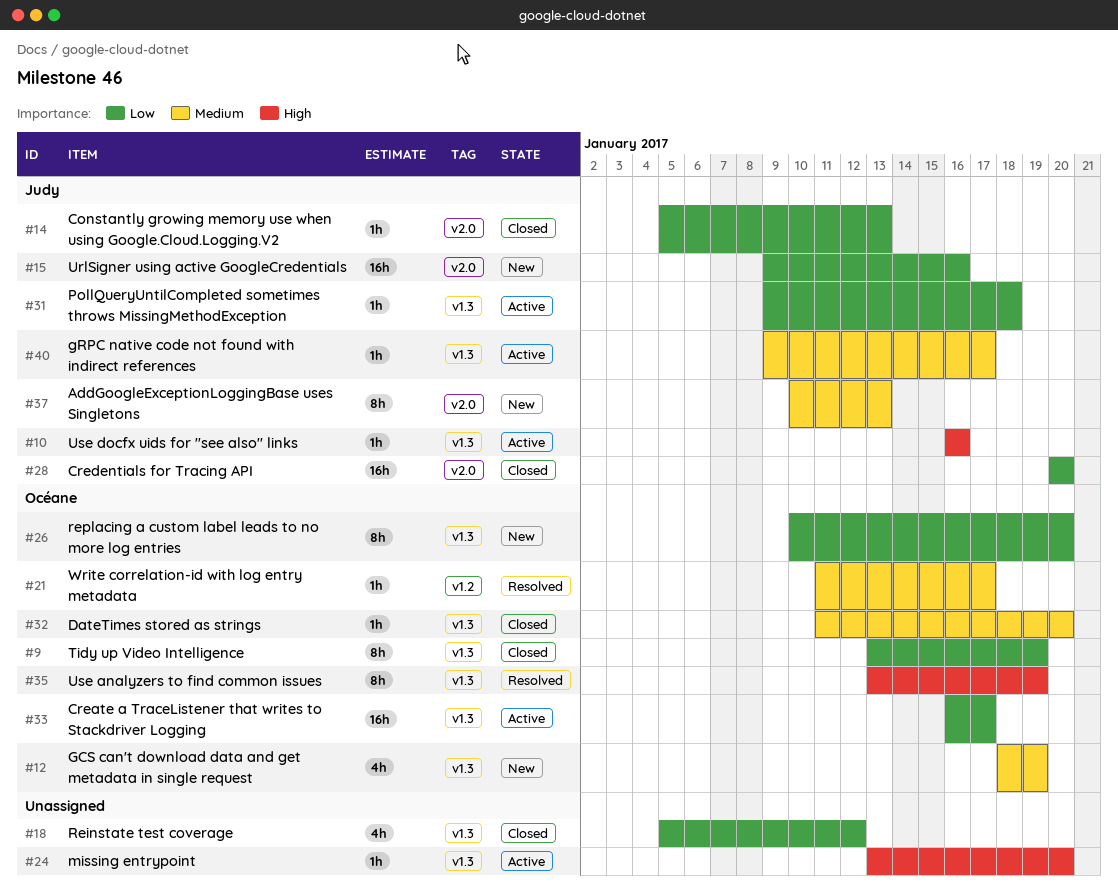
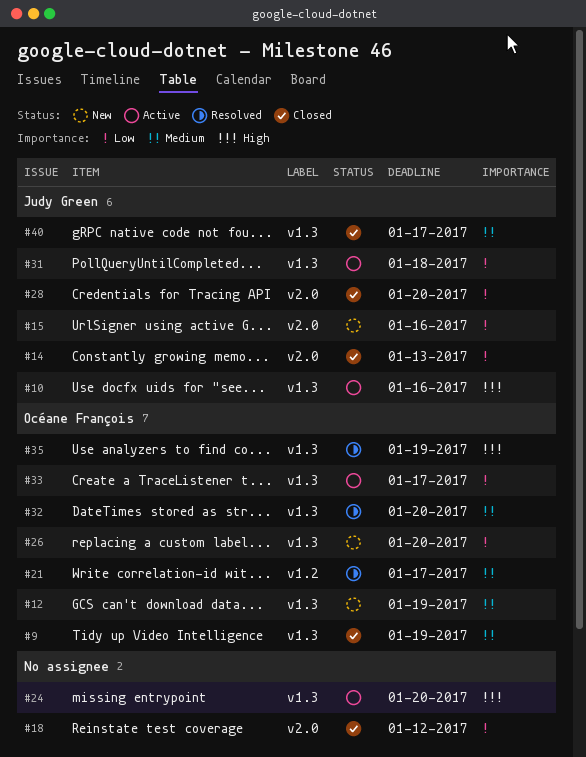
#9, priority: Low -> Medium
#18, label: v1.3 -> v2.0
#32, status: Closed -> Resolved
#37: present -> none
#40, status: Active -> Closed

